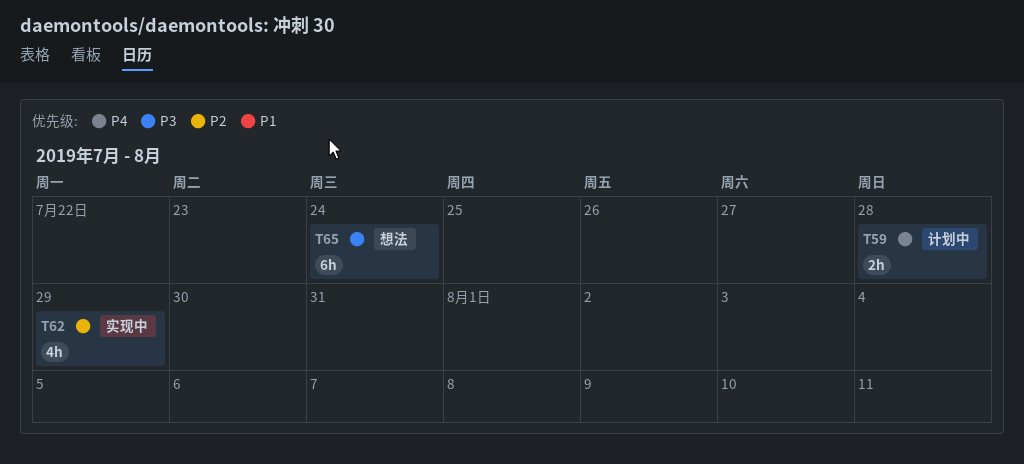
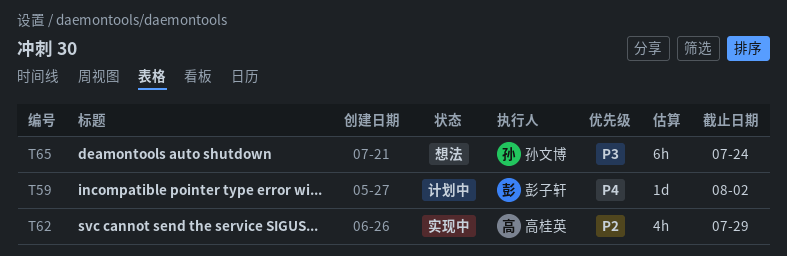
T59, estimate: 2h -> 1d
T59, due: Jul 28 -> Aug 2

